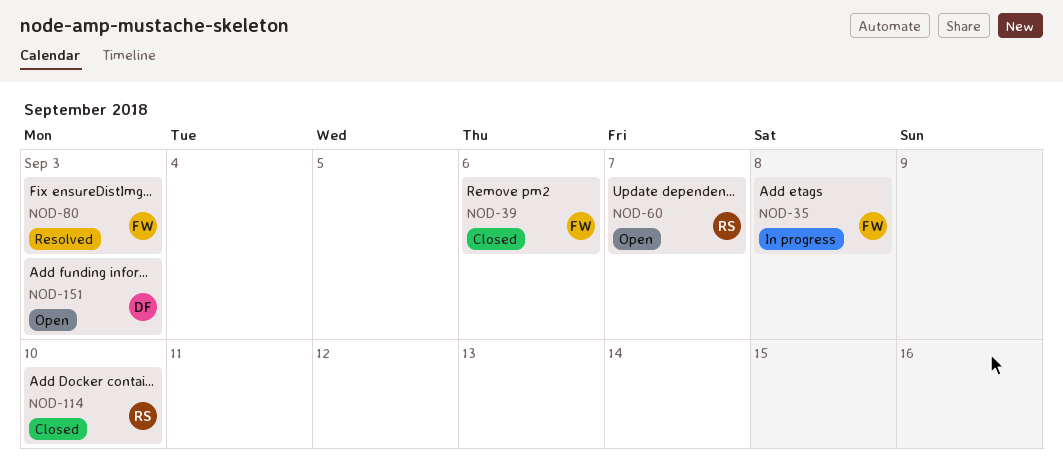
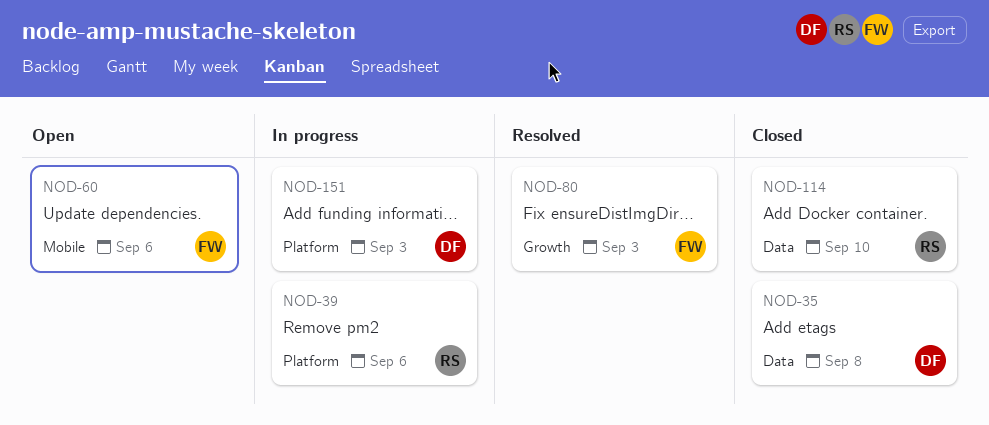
NOD-35, status: In progress -> Closed
NOD-35, owner: FW -> DF
NOD-39, status: Closed -> In progress
NOD-39, owner: FW -> RS
NOD-60, owner: RS -> FW
NOD-60, due: Sep 7 -> Sep 6
NOD-151, status: Open -> In progress

